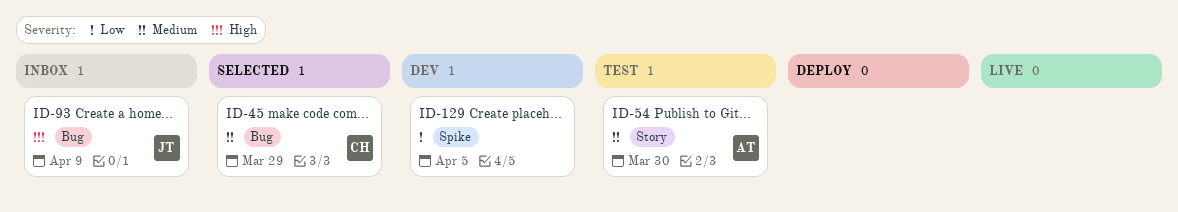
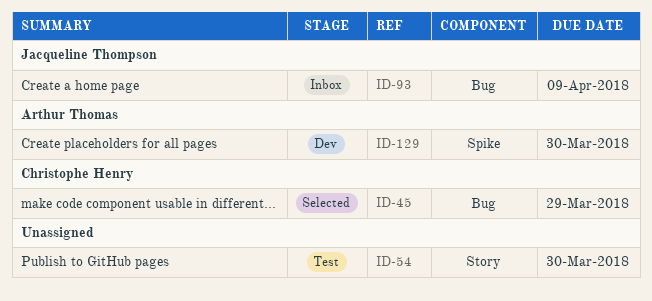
ID-54, owner: Arthur Thomas -> none
ID-129, owner: none -> Arthur Thomas
ID-129, due: Apr 5 -> Mar 30

